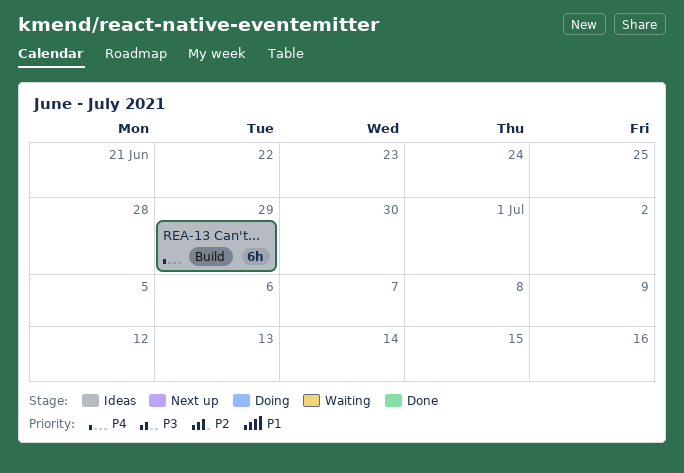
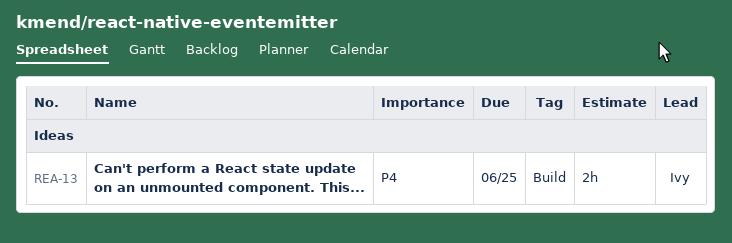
REA-13, estimate: 6h -> 2h
REA-13, due: Jun 29 -> Jun 25

